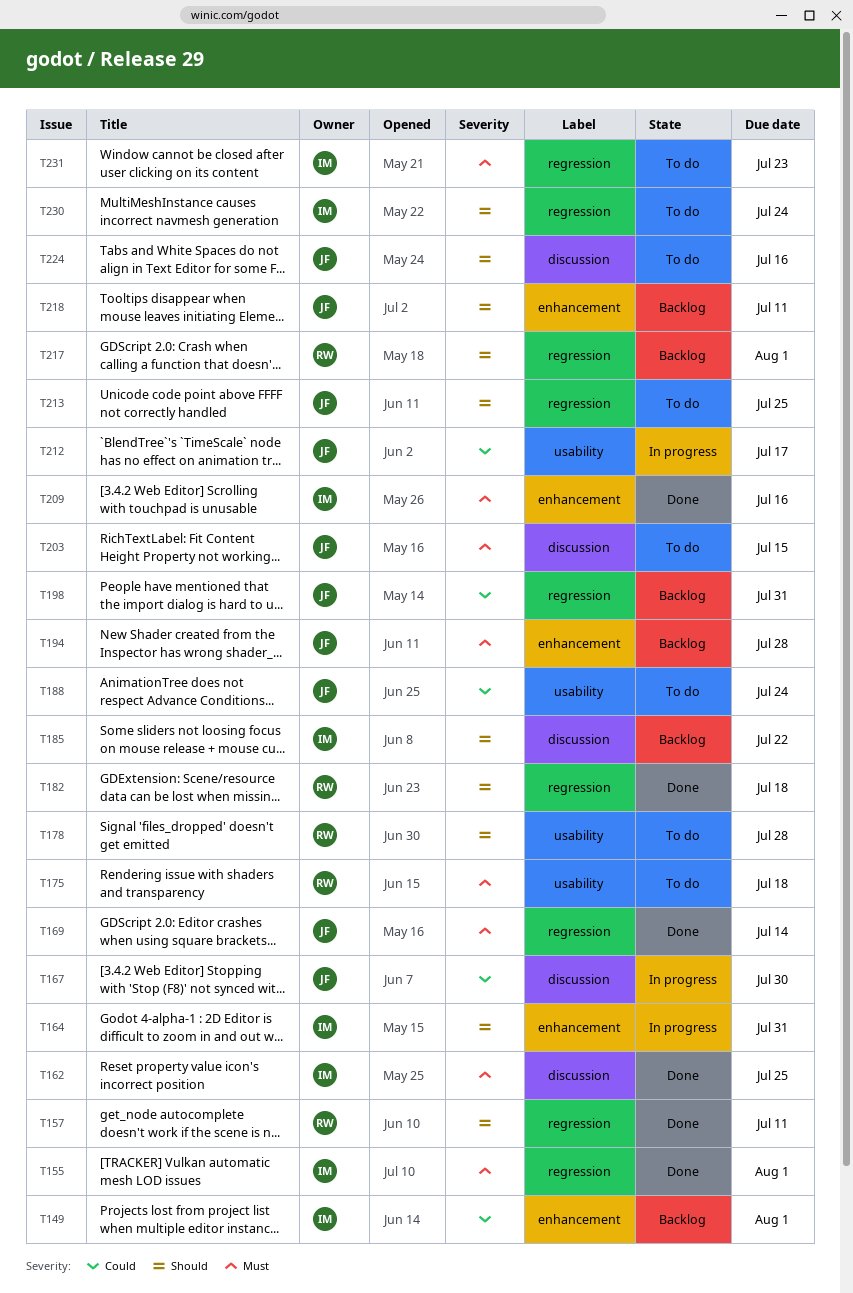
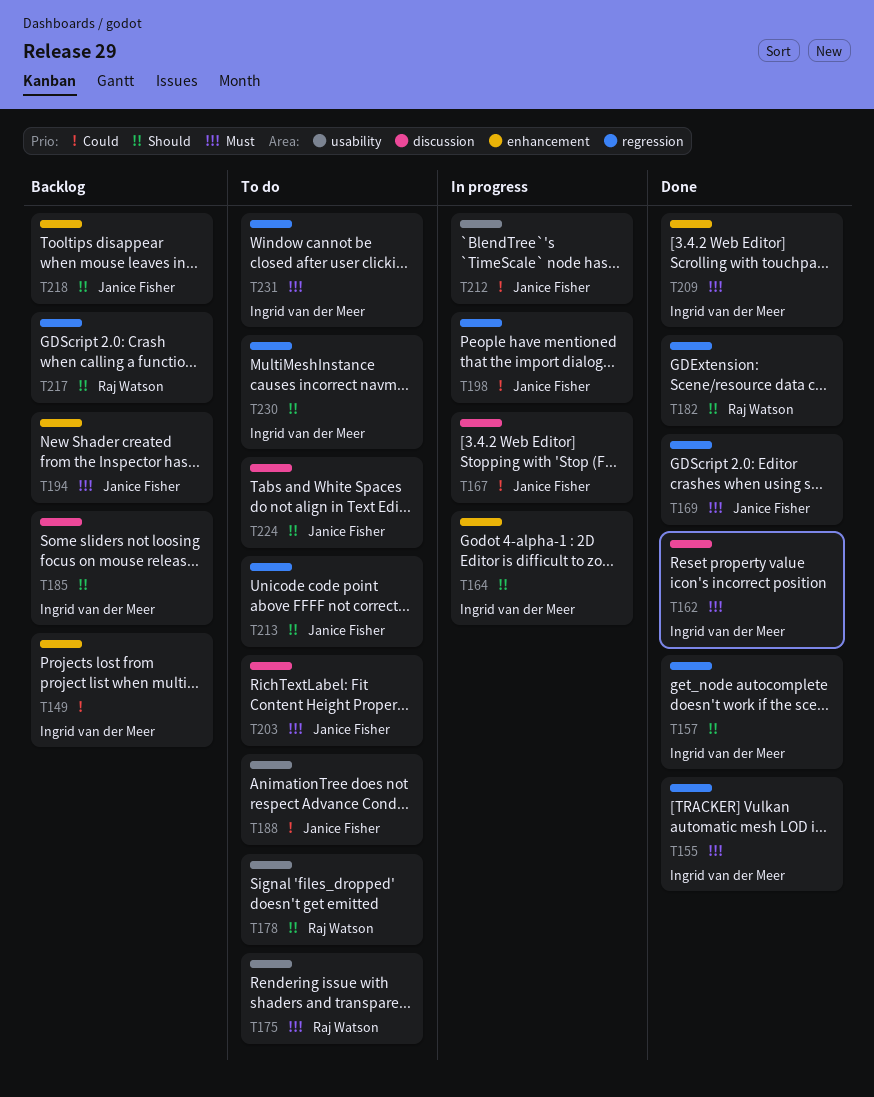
T157, owner: Raj Watson -> Ingrid van der Meer
T198, status: Backlog -> In progress

